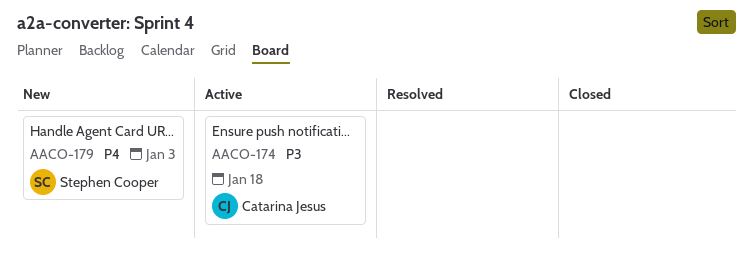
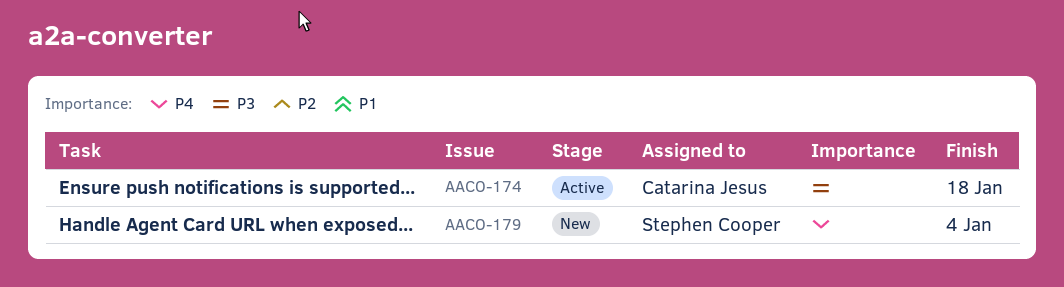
AACO-179, due: Jan 3 -> Jan 4

